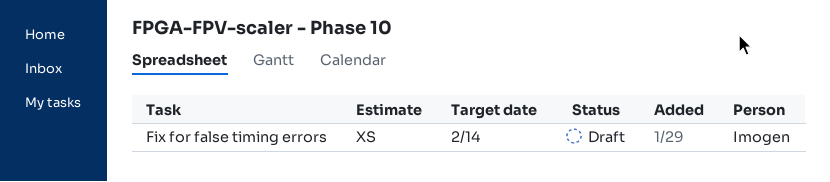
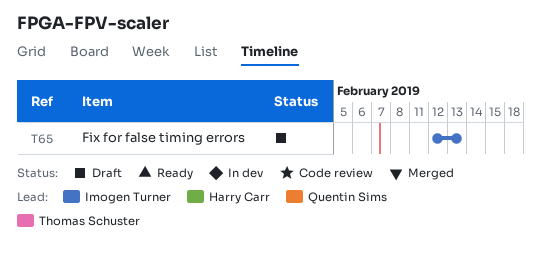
Fix for false timing errors, due: Feb 14 -> Feb 13

